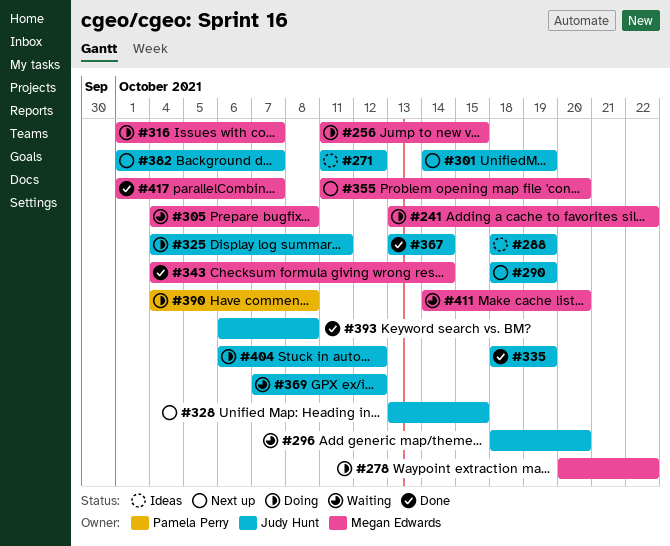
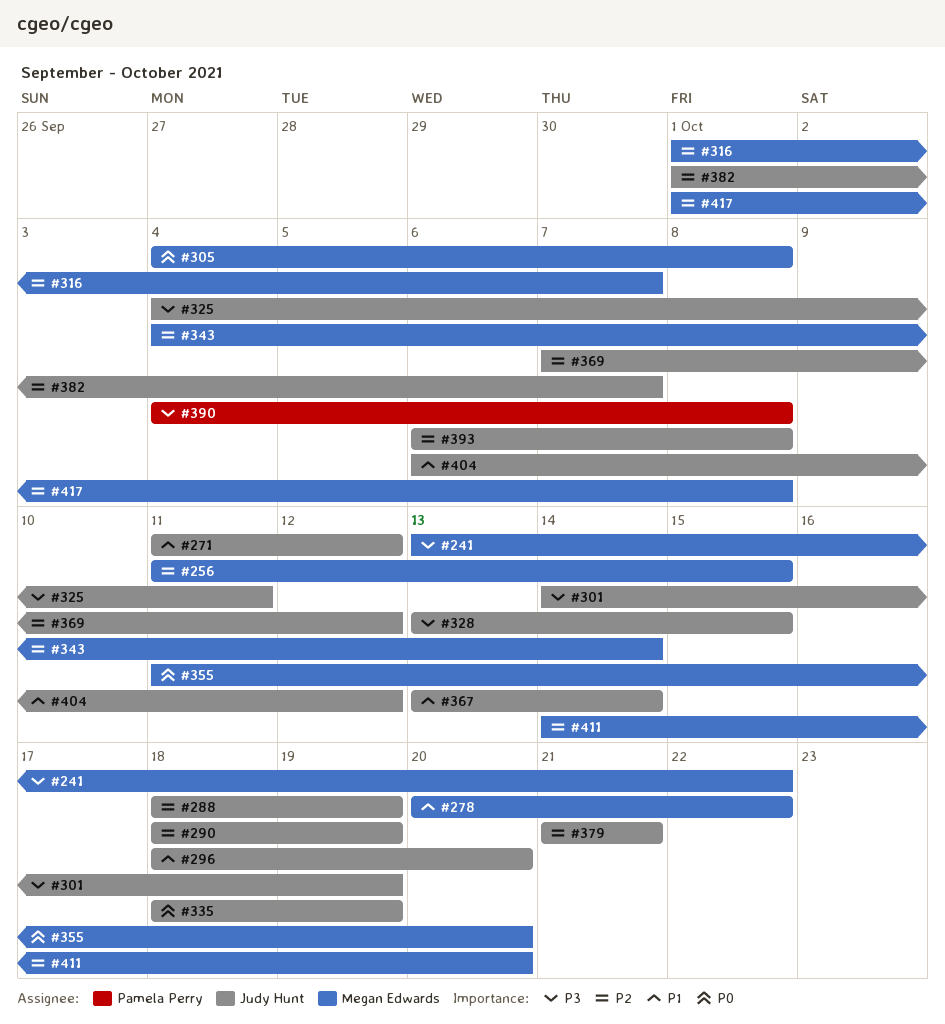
#379: none -> present
#417, due: Oct 7 -> Oct 8

